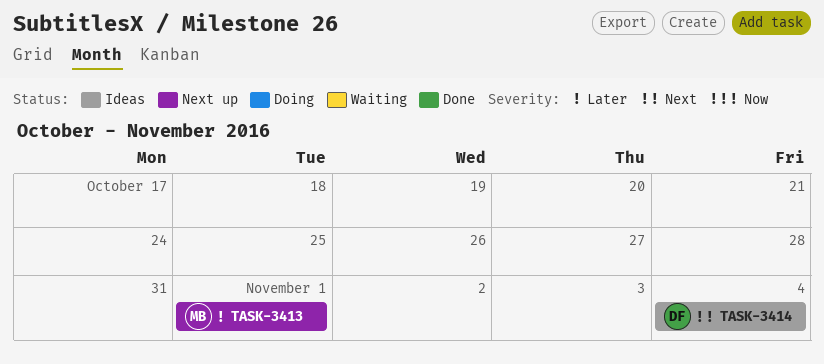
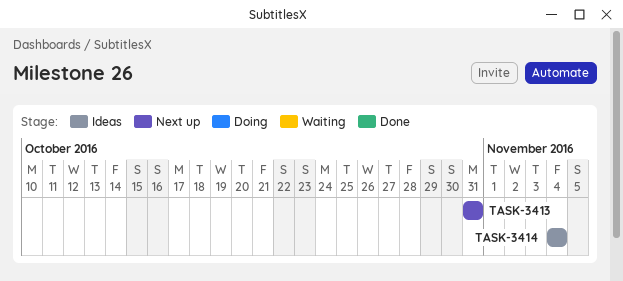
TASK-3413, start: Nov 1 -> Oct 31
TASK-3413, due: Nov 1 -> Oct 31

